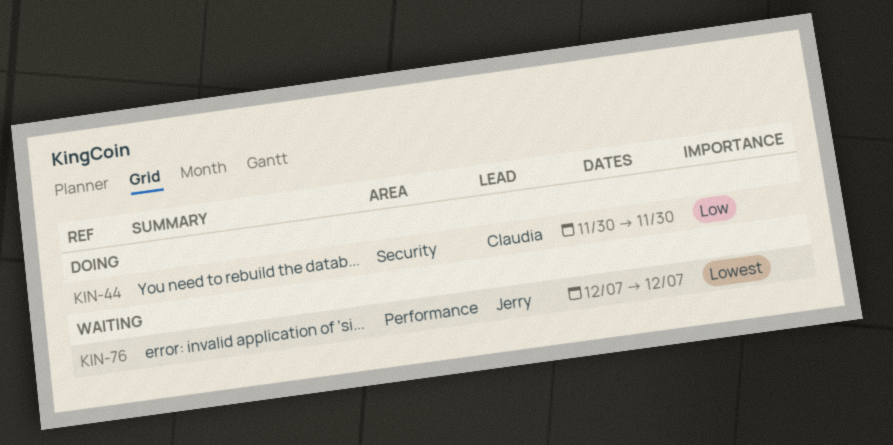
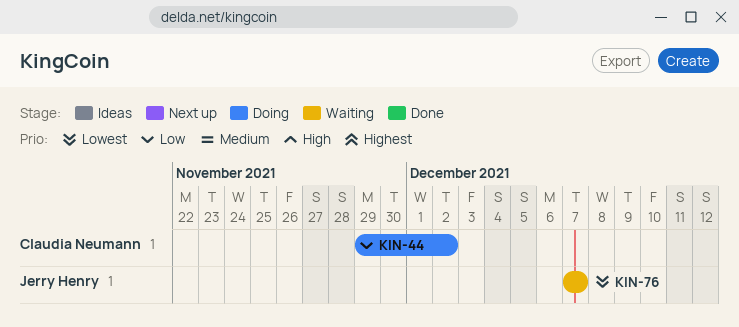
KIN-44, start: Nov 30 -> Nov 29
KIN-44, due: Nov 30 -> Dec 2

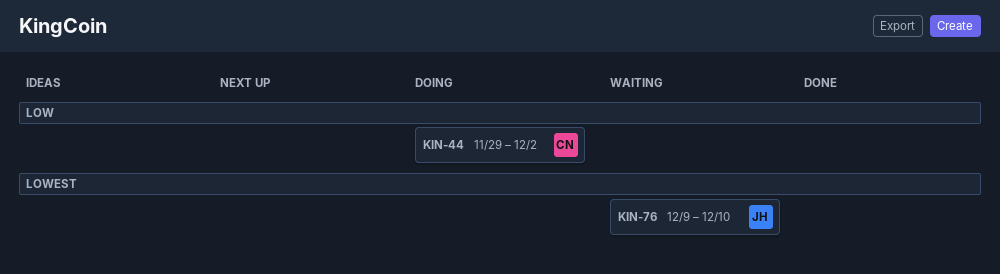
KIN-76, start: Dec 7 -> Dec 9
KIN-76, due: Dec 7 -> Dec 10

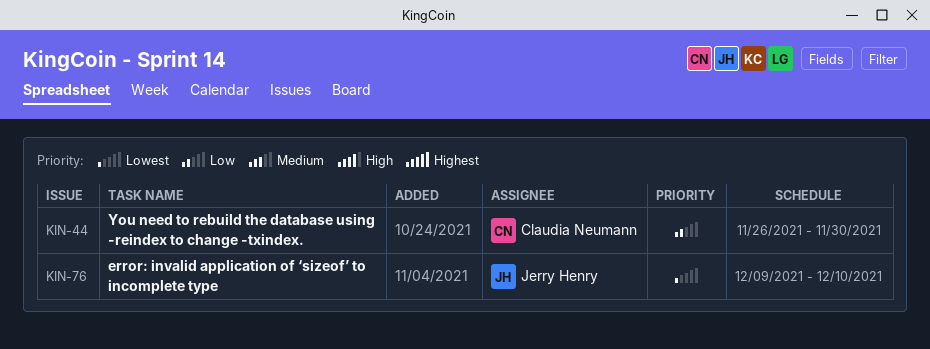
KIN-44, start: Nov 29 -> Nov 26
KIN-44, due: Dec 2 -> Nov 30

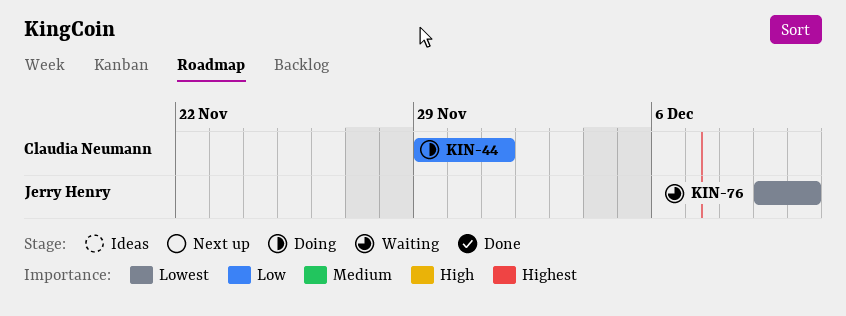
KIN-44, start: Nov 26 -> Nov 29
KIN-44, due: Nov 30 -> Dec 1

